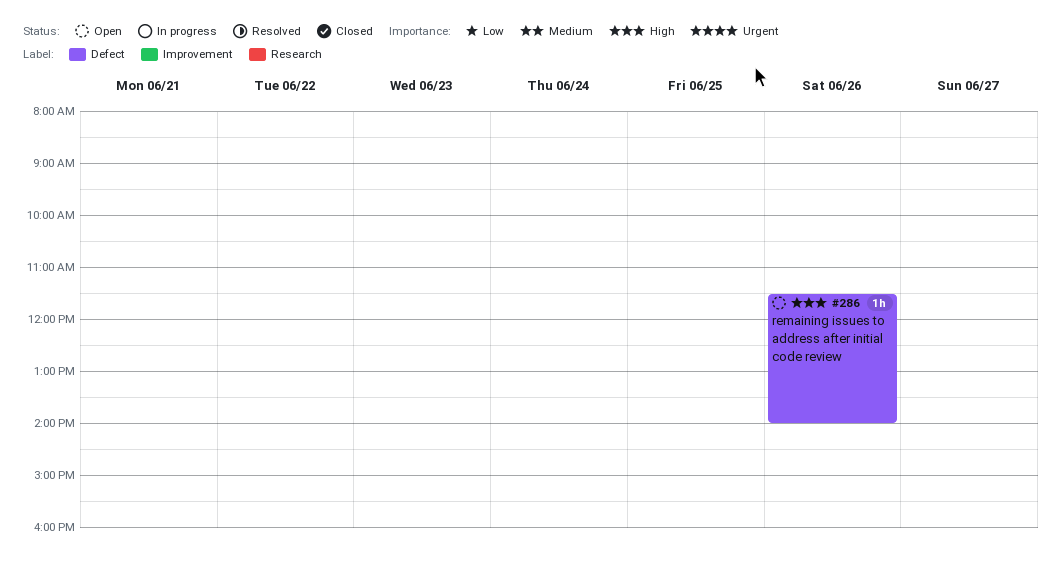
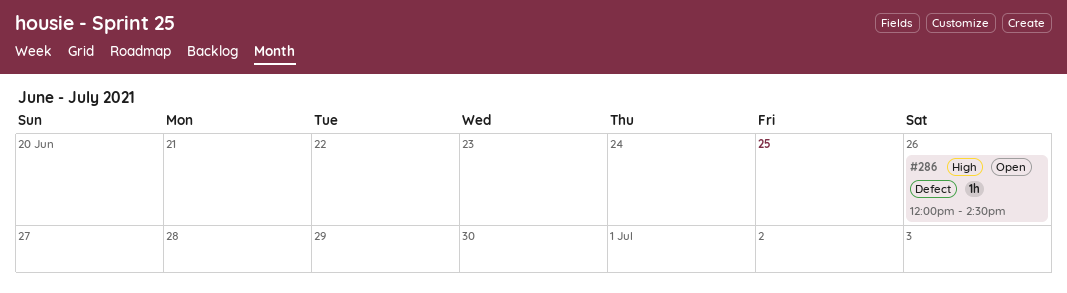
#286, begins: 11:30 -> 12:00
#286, ends: 14:00 -> 14:30

